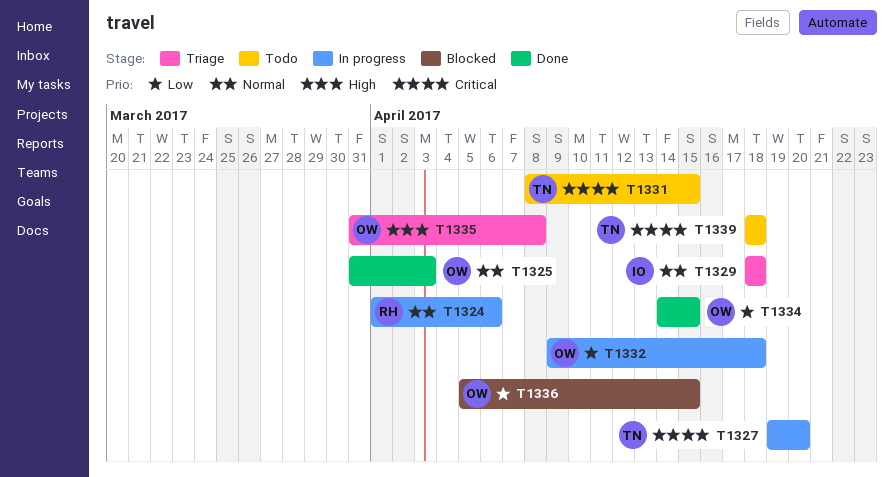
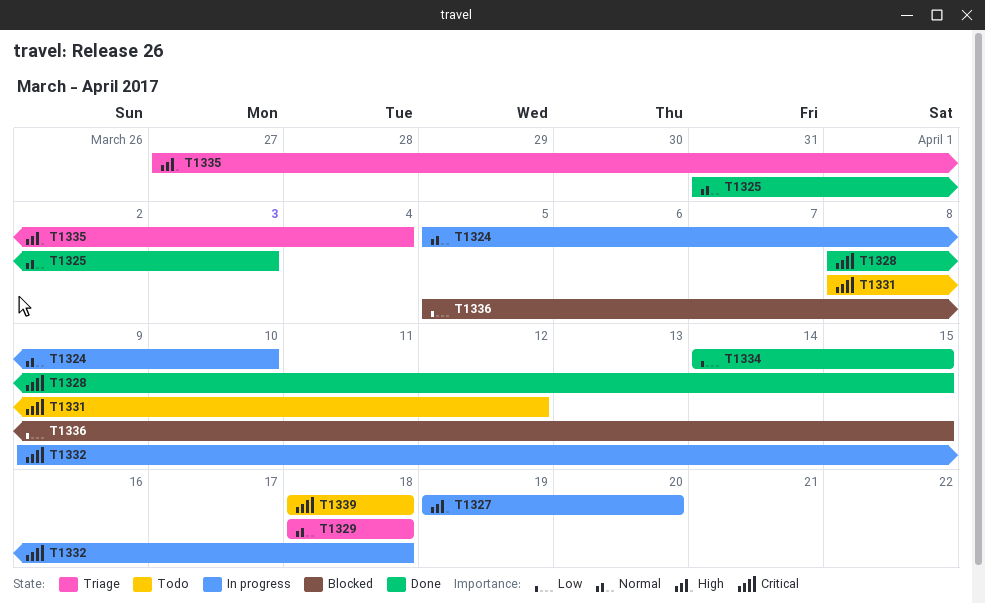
T1324, start: Apr 1 -> Apr 5
T1324, due: Apr 6 -> Apr 10
T1327, priority: Critical -> High
T1328: none -> present
T1331, due: Apr 15 -> Apr 12
T1332, priority: Low -> Critical
T1335, start: Mar 31 -> Mar 27
T1335, due: Apr 8 -> Apr 4

